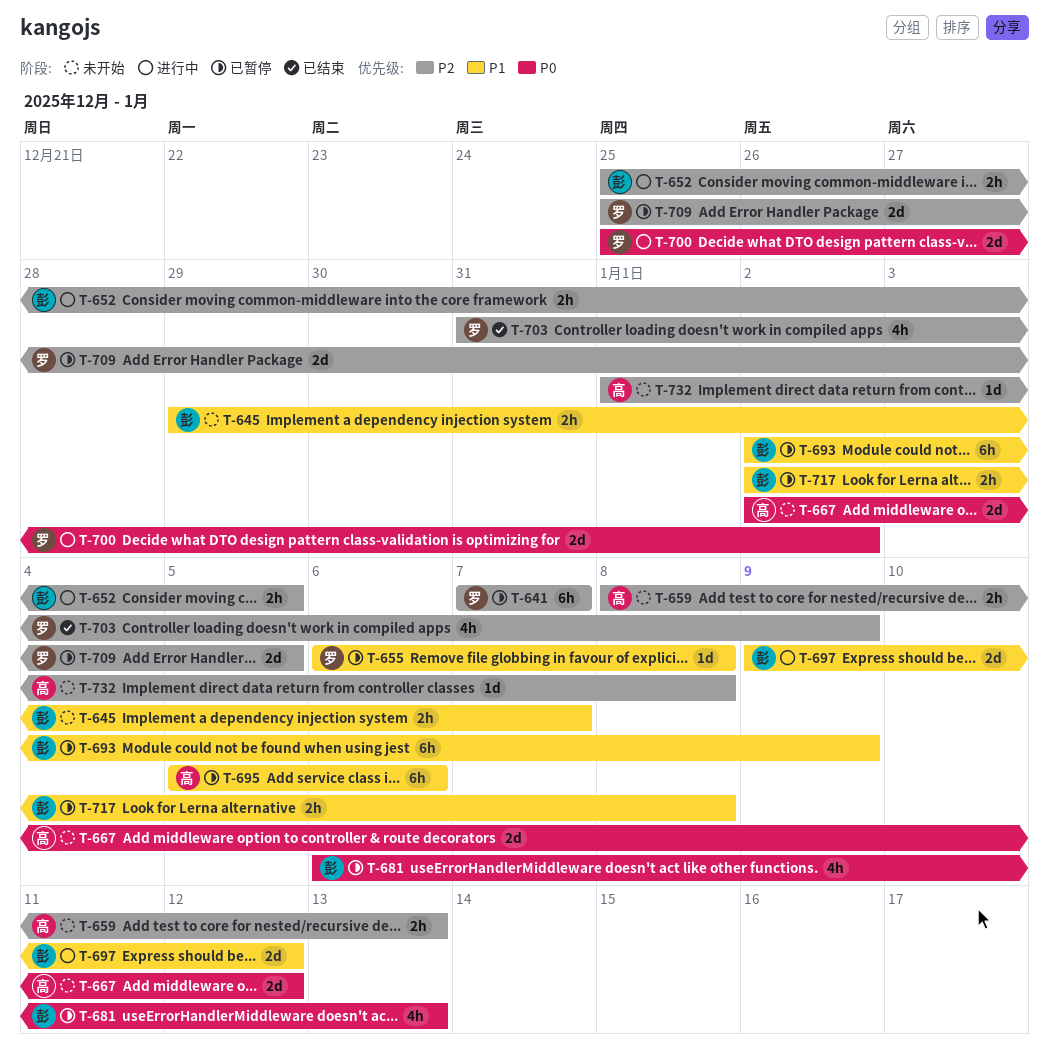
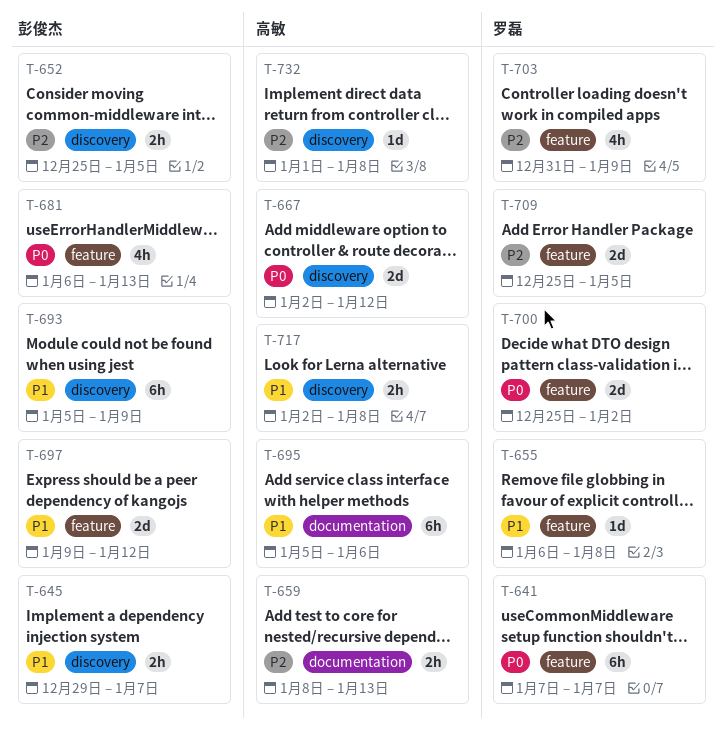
T-641, priority: P2 -> P0
T-693, start: Jan 2 -> Jan 5
T-717, owner: 彭俊杰 -> 高敏

